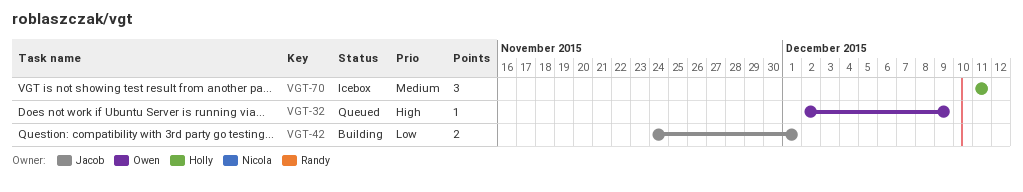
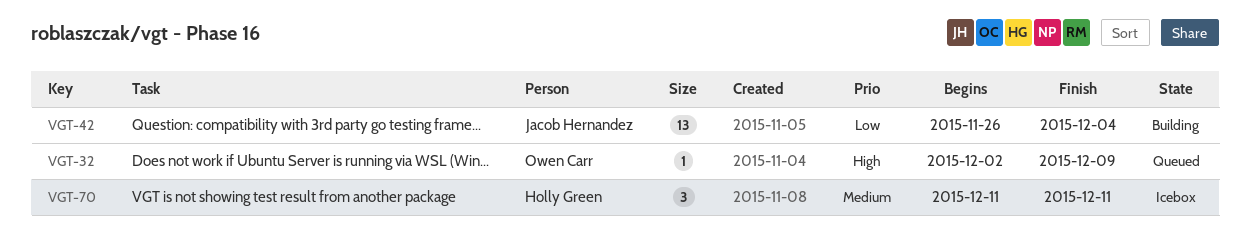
VGT-42, estimate: 2 -> 13
VGT-42, start: Nov 24 -> Nov 26
VGT-42, due: Dec 1 -> Dec 4

